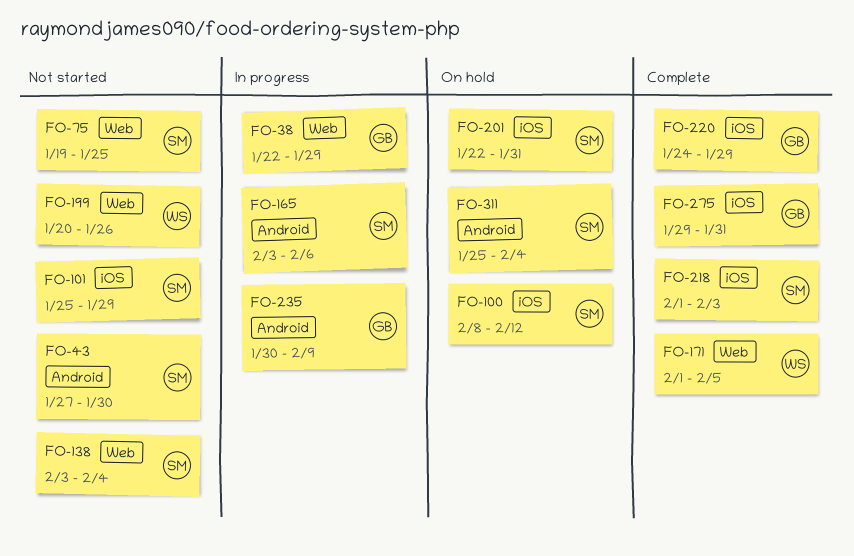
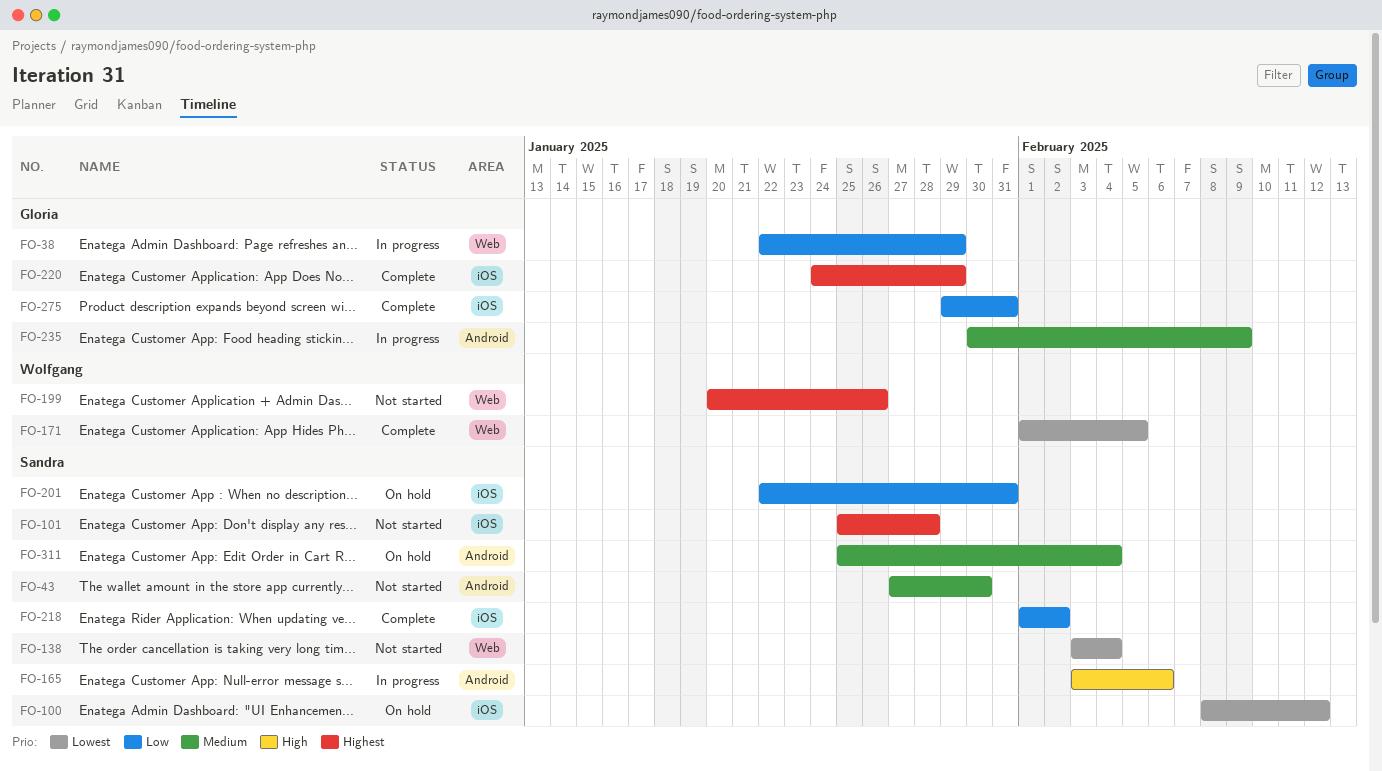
FO-75: present -> none
FO-101, due: Jan 29 -> Jan 28
FO-218, due: Feb 3 -> Feb 2

